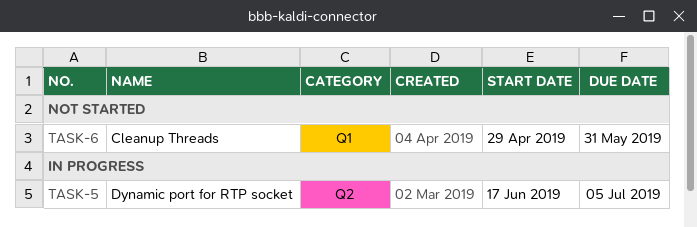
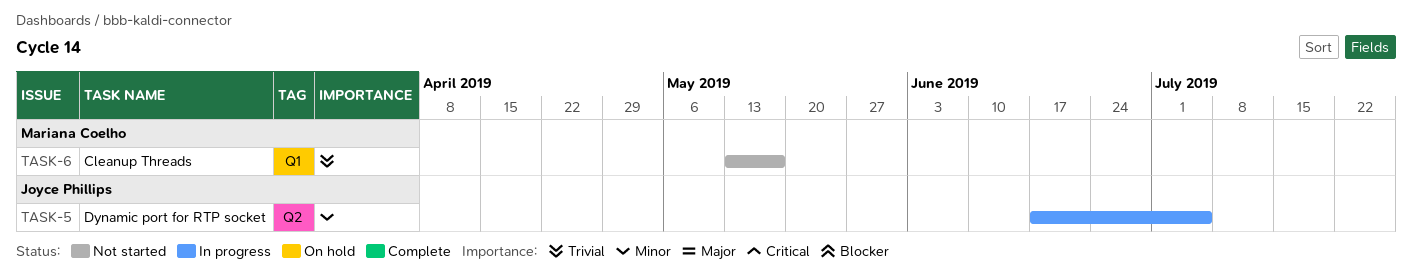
TASK-6, start: Apr 29 -> May 13
TASK-6, due: May 31 -> May 17

